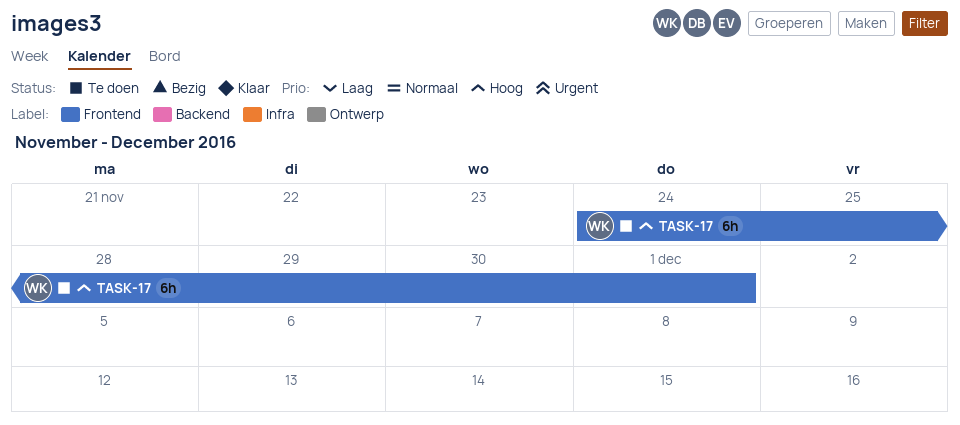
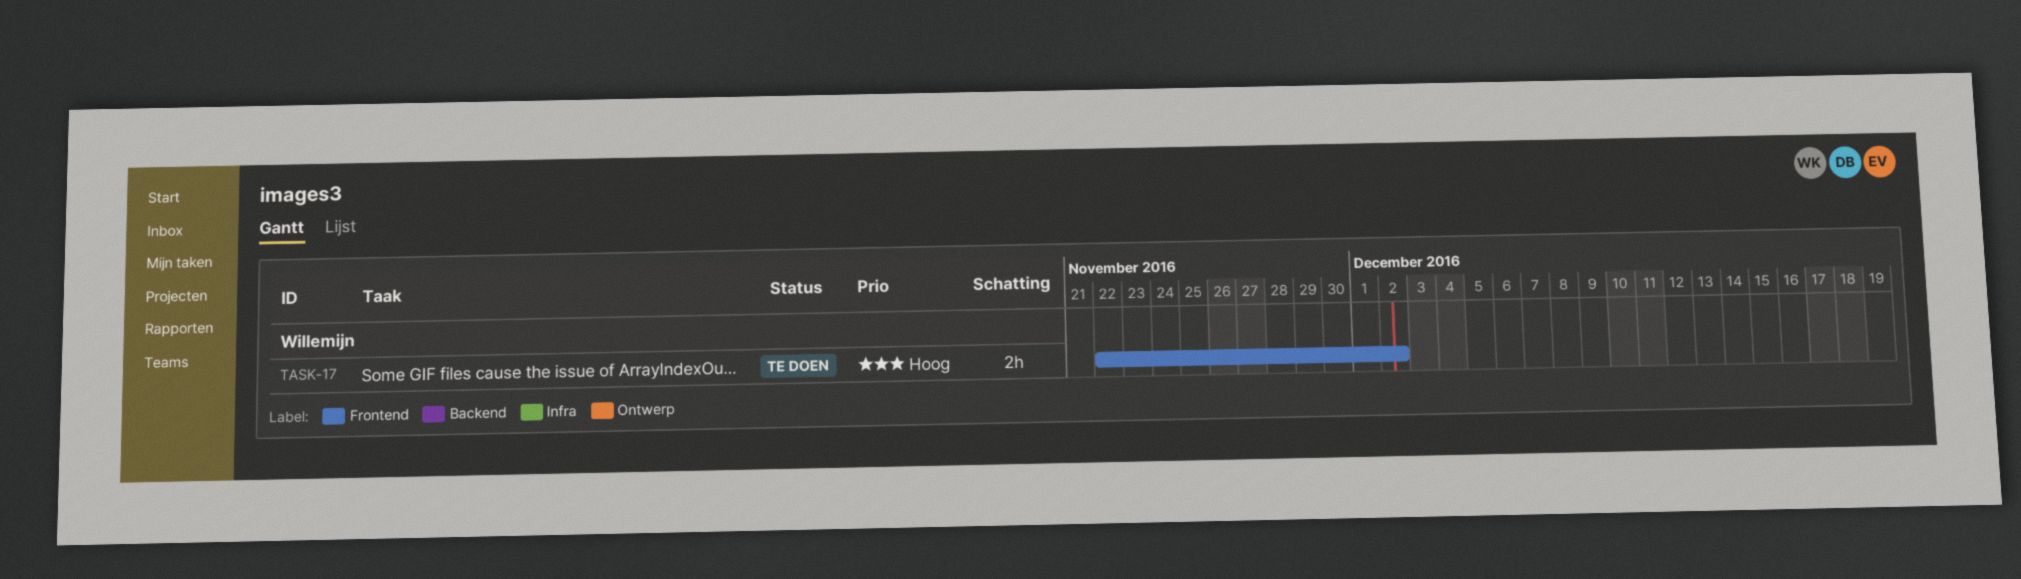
TASK-17, estimate: 6h -> 2h
TASK-17, start: Nov 24 -> Nov 22
TASK-17, due: Dec 1 -> Dec 2

